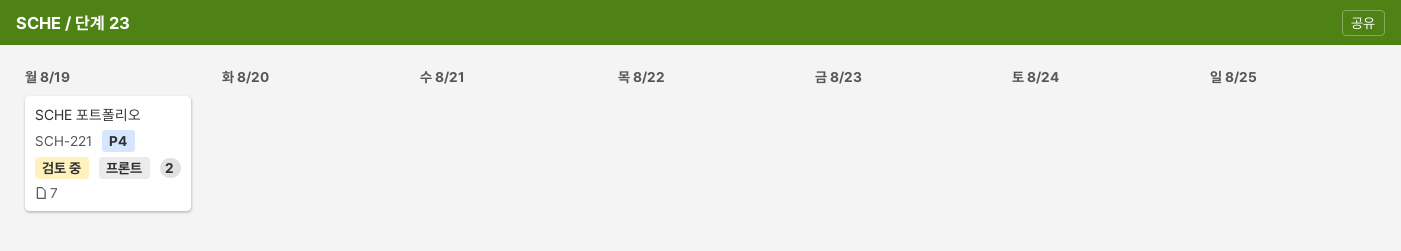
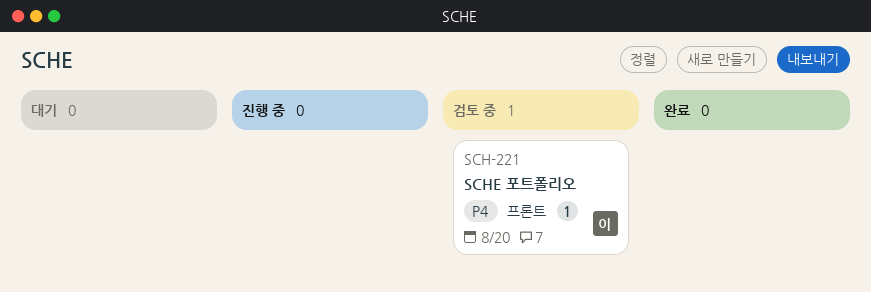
SCH-221, estimate: 2 -> 1
SCH-221, due: Aug 19 -> Aug 20

